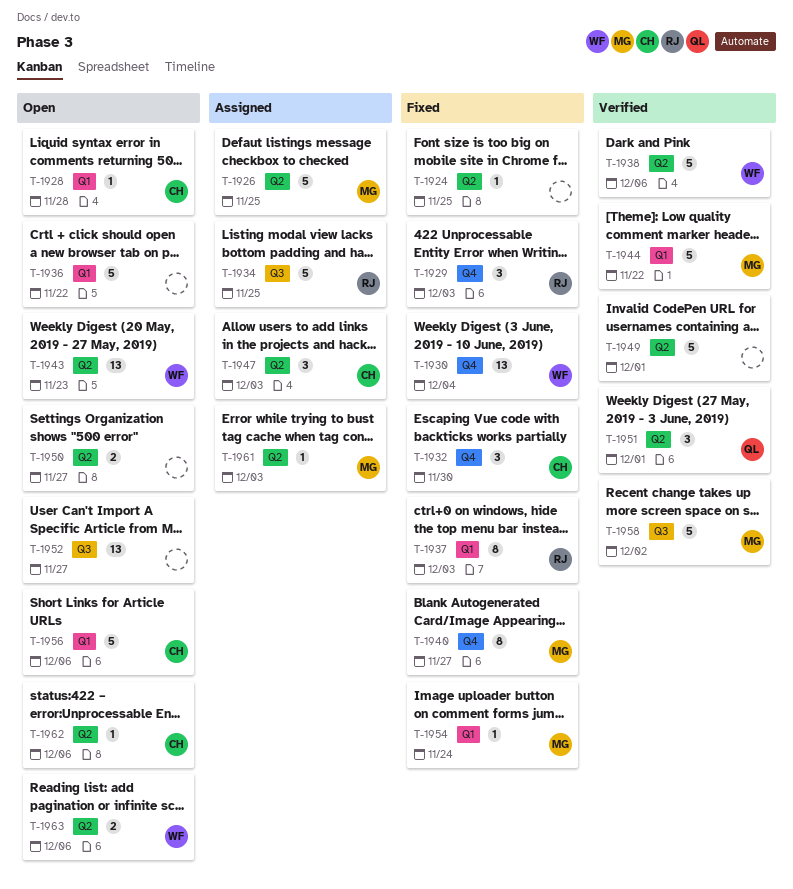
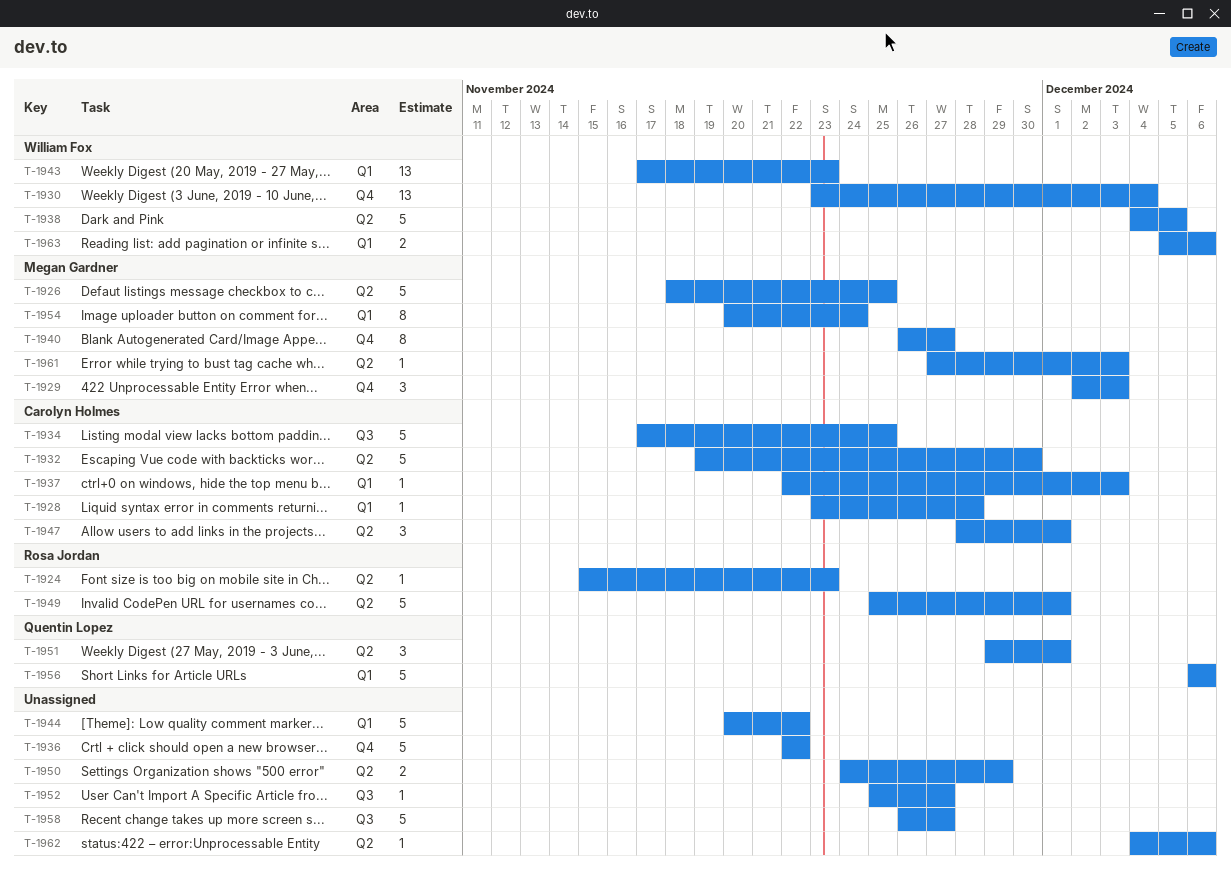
T-1924, owner: none -> Rosa Jordan
T-1924, due: Nov 25 -> Nov 23
T-1929, owner: Rosa Jordan -> Megan Gardner
T-1932, label: Q4 -> Q2
T-1932, estimate: 3 -> 5
T-1934, owner: Rosa Jordan -> Carolyn Holmes
T-1936, label: Q1 -> Q4
T-1937, owner: Rosa Jordan -> Carolyn Holmes
T-1937, estimate: 8 -> 1
T-1938, due: Dec 6 -> Dec 5
T-1943, label: Q2 -> Q1
T-1944, owner: Megan Gardner -> none
T-1947, due: Dec 3 -> Dec 1
T-1949, owner: none -> Rosa Jordan
T-1950, due: Nov 27 -> Nov 29
T-1952, estimate: 13 -> 1
T-1954, estimate: 1 -> 8
T-1956, owner: Carolyn Holmes -> Quentin Lopez
T-1958, owner: Megan Gardner -> none
T-1958, due: Dec 2 -> Nov 27
T-1962, owner: Carolyn Holmes -> none
T-1963, label: Q2 -> Q1

